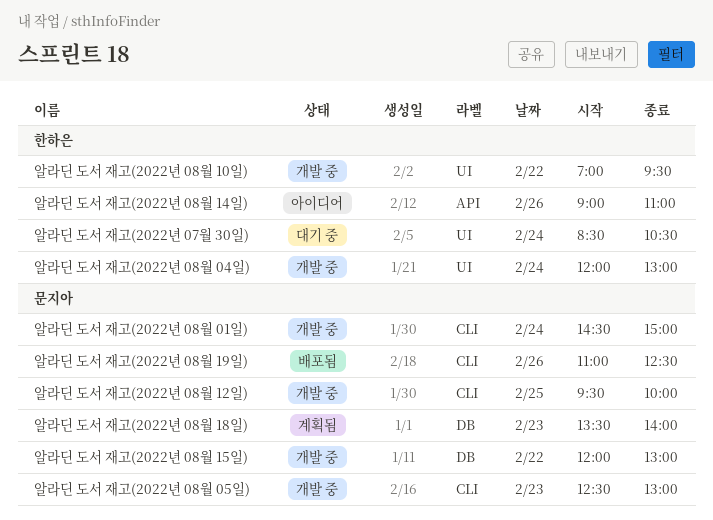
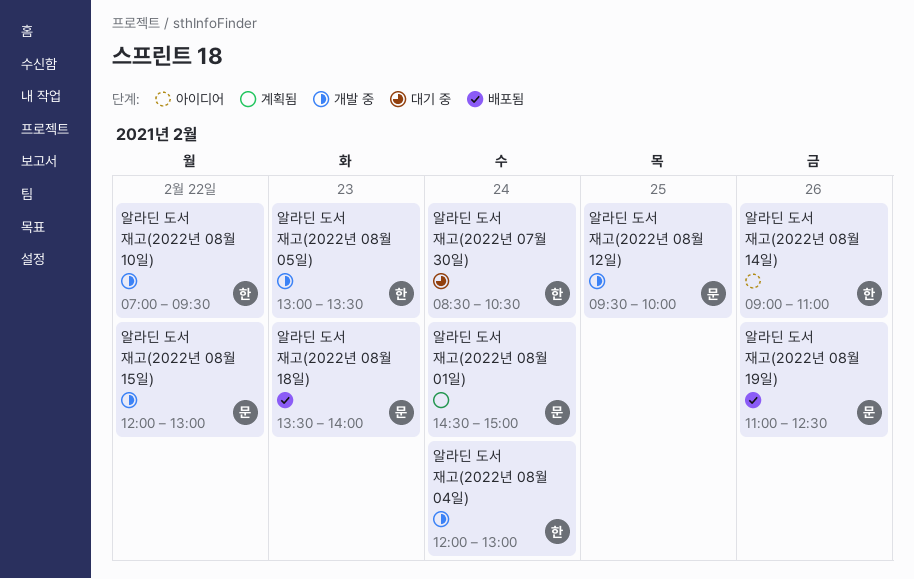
알라딘 도서 재고(2022년 08월 01일), status: 개발 중 -> 계획됨
알라딘 도서 재고(2022년 08월 05일), owner: 문지아 -> 한하은
알라딘 도서 재고(2022년 08월 05일), begins: 12:30 -> 13:00
알라딘 도서 재고(2022년 08월 05일), ends: 13:00 -> 13:30
알라딘 도서 재고(2022년 08월 18일), status: 계획됨 -> 배포됨

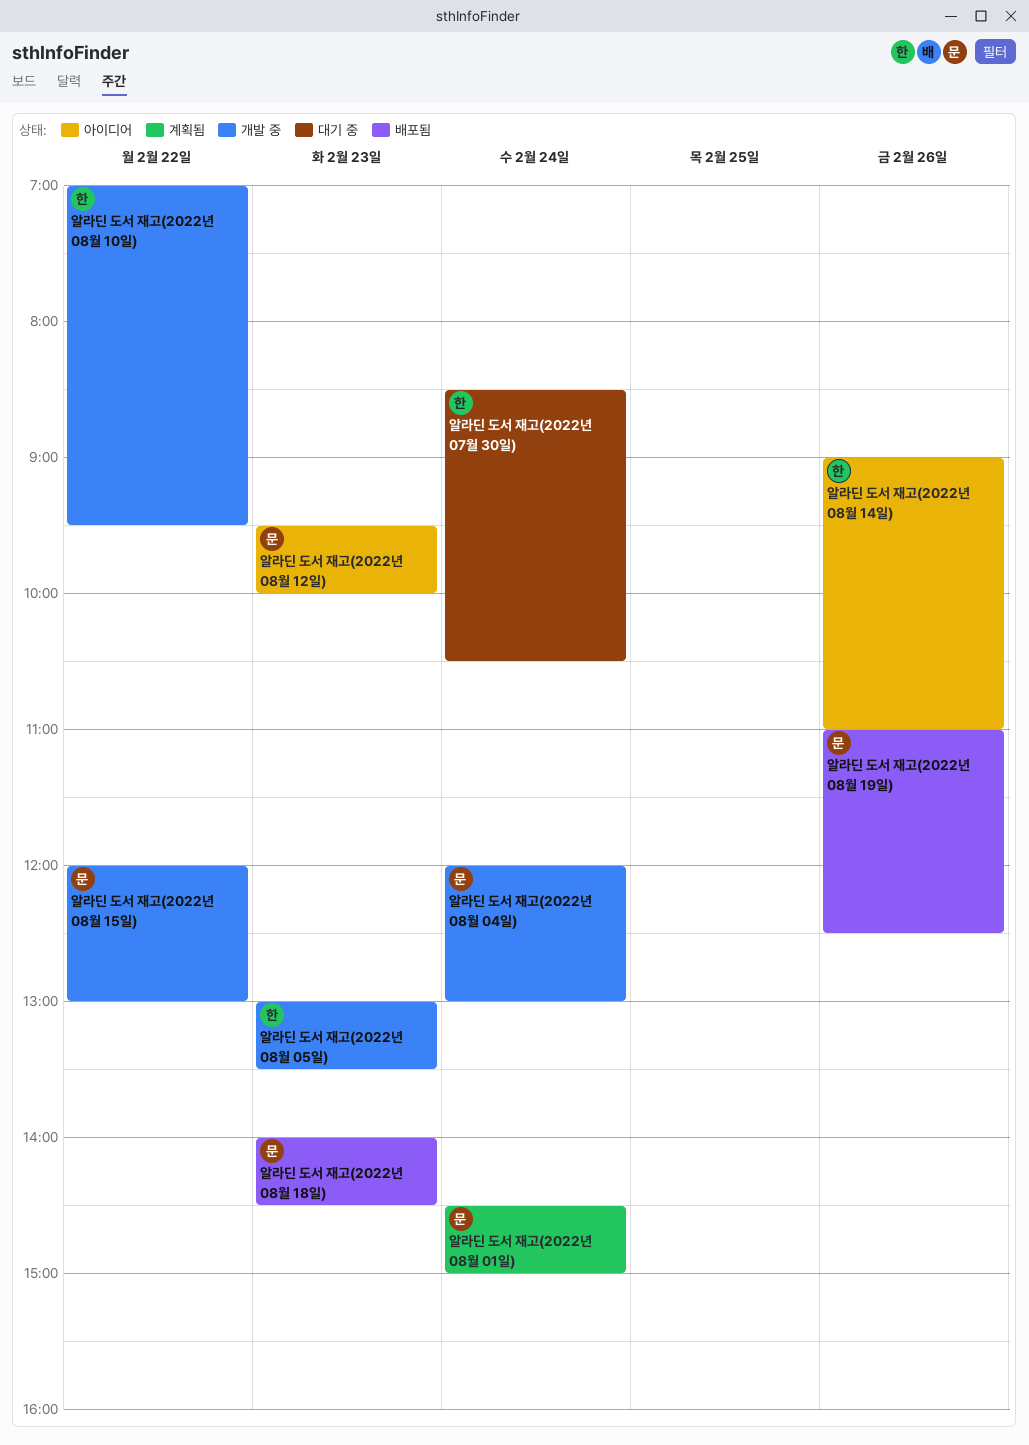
알라딘 도서 재고(2022년 08월 04일), owner: 한 -> 문
알라딘 도서 재고(2022년 08월 12일), status: 개발 중 -> 아이디어
알라딘 도서 재고(2022년 08월 12일), day: Feb 25 -> Feb 23
알라딘 도서 재고(2022년 08월 18일), begins: 13:30 -> 14:00
알라딘 도서 재고(2022년 08월 18일), ends: 14:00 -> 14:30

